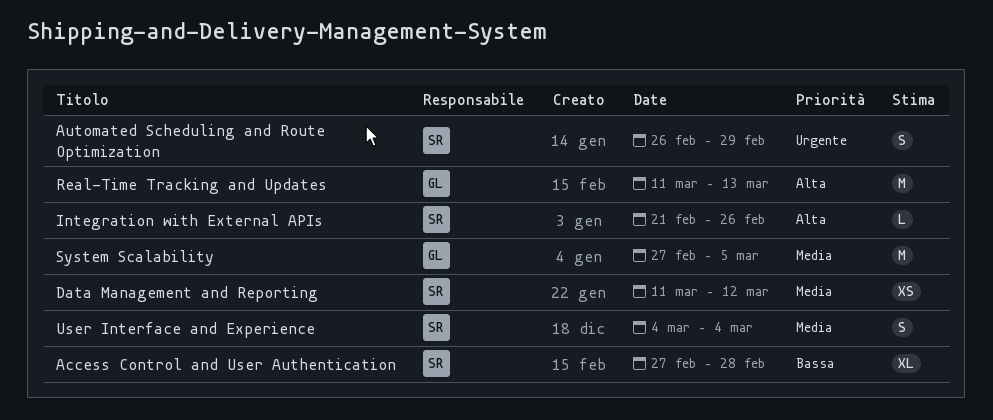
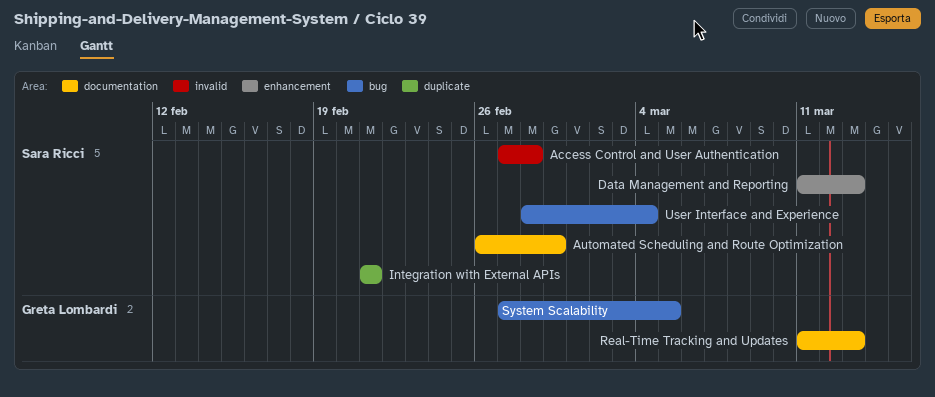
Data Management and Reporting, due: Mar 12 -> Mar 13
Integration with External APIs, due: Feb 26 -> Feb 21
User Interface and Experience, start: Mar 4 -> Feb 28

